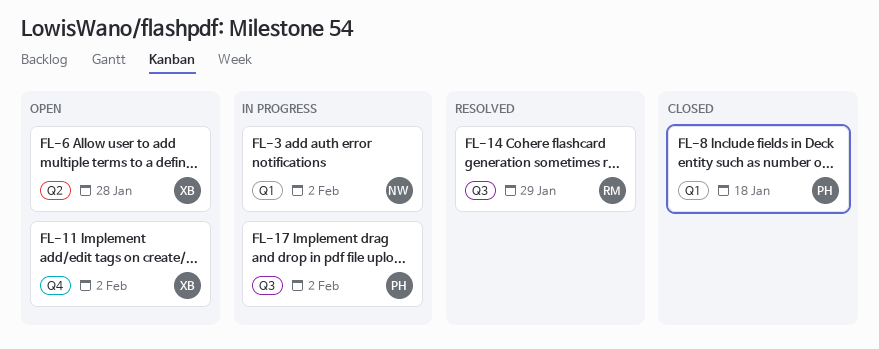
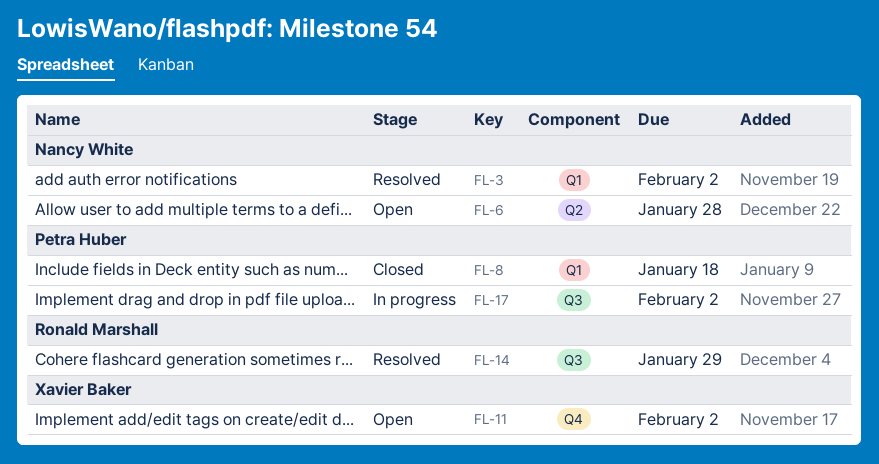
FL-3, status: In progress -> Resolved
FL-6, owner: Xavier Baker -> Nancy White

